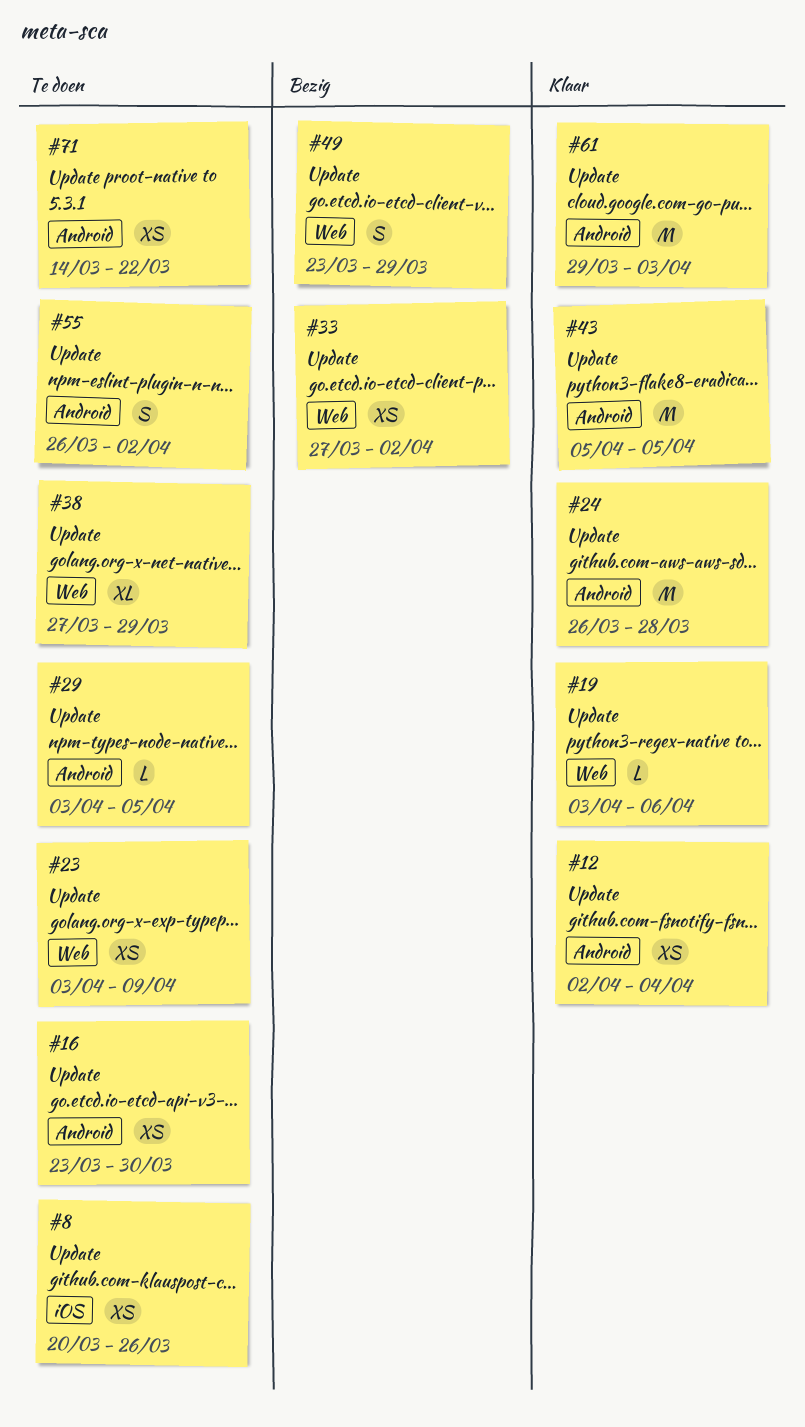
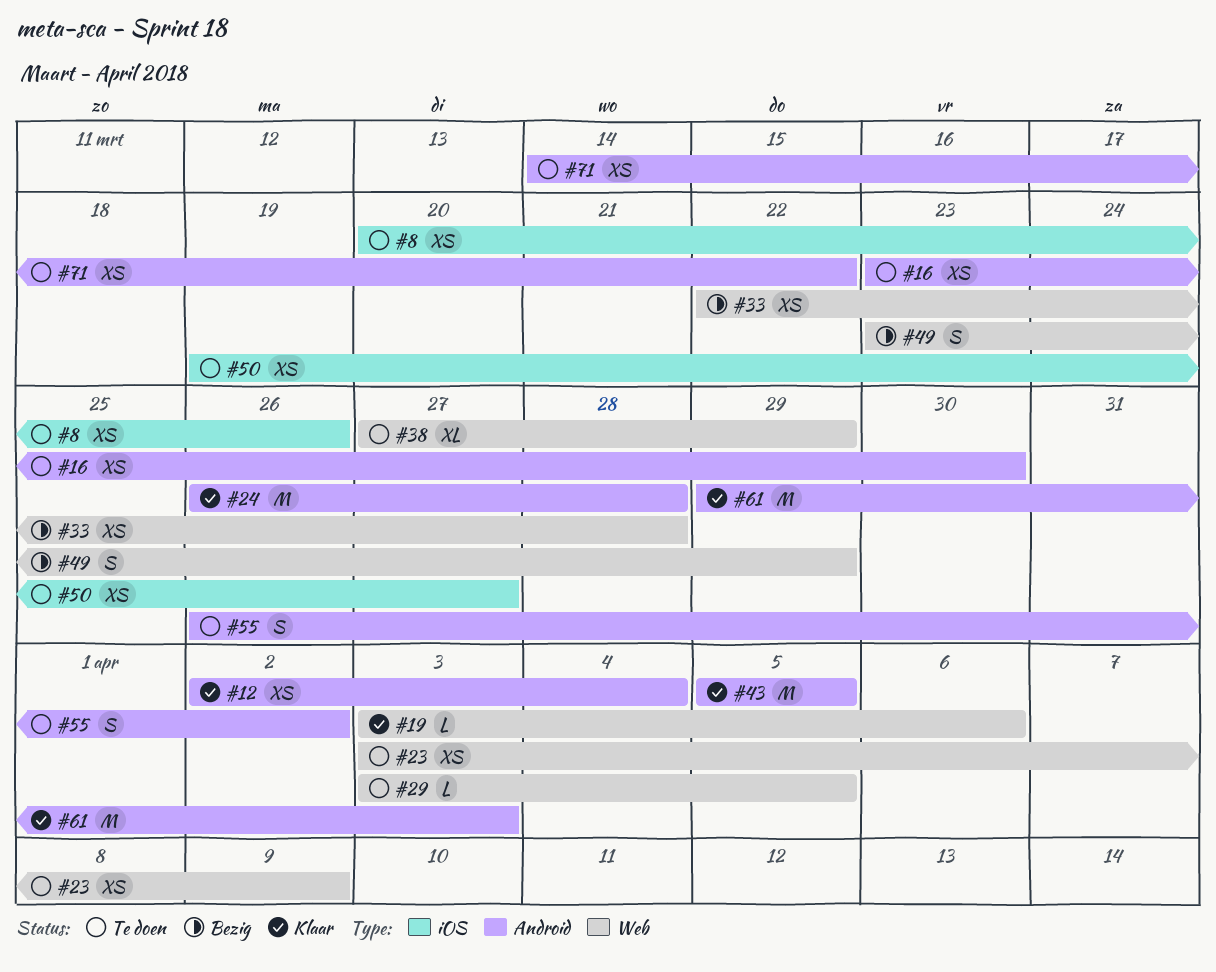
#29, label: Android -> Web
#33, start: Mar 27 -> Mar 22
#33, due: Apr 2 -> Mar 28
#50: none -> present

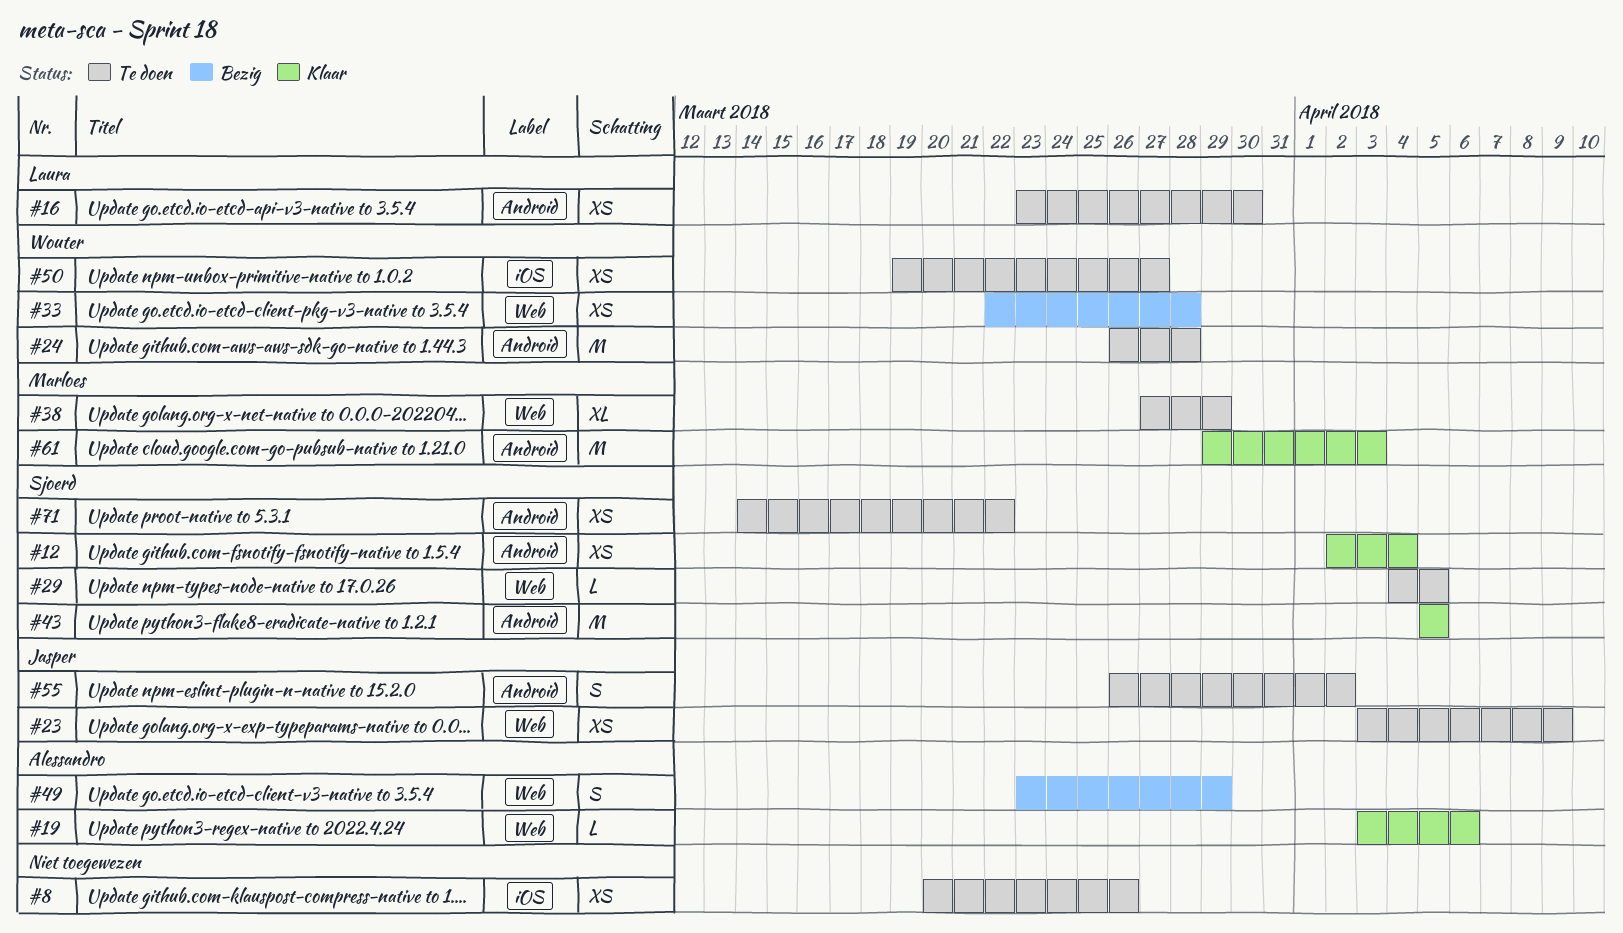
#24, status: Klaar -> Te doen
#29, start: Apr 3 -> Apr 4

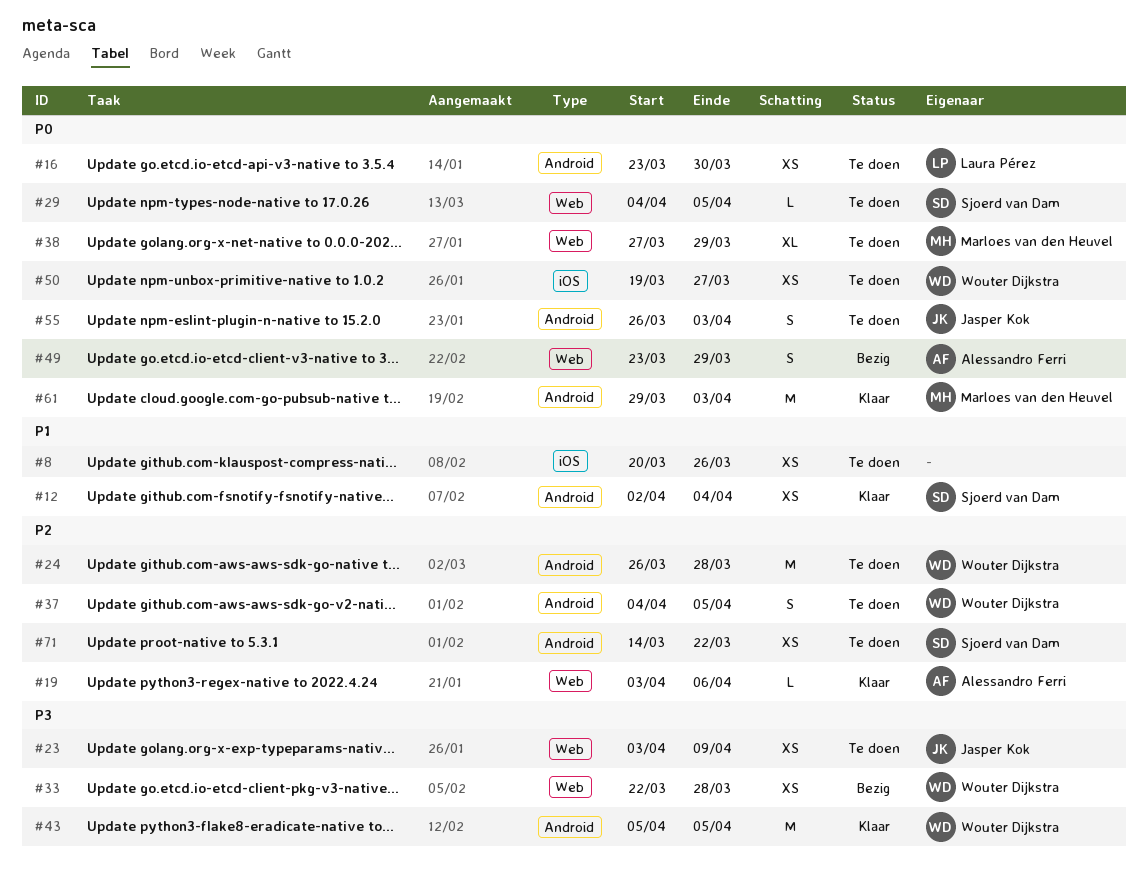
#37: none -> present
#43, owner: Sjoerd van Dam -> Wouter Dijkstra
#55, due: Apr 2 -> Apr 3

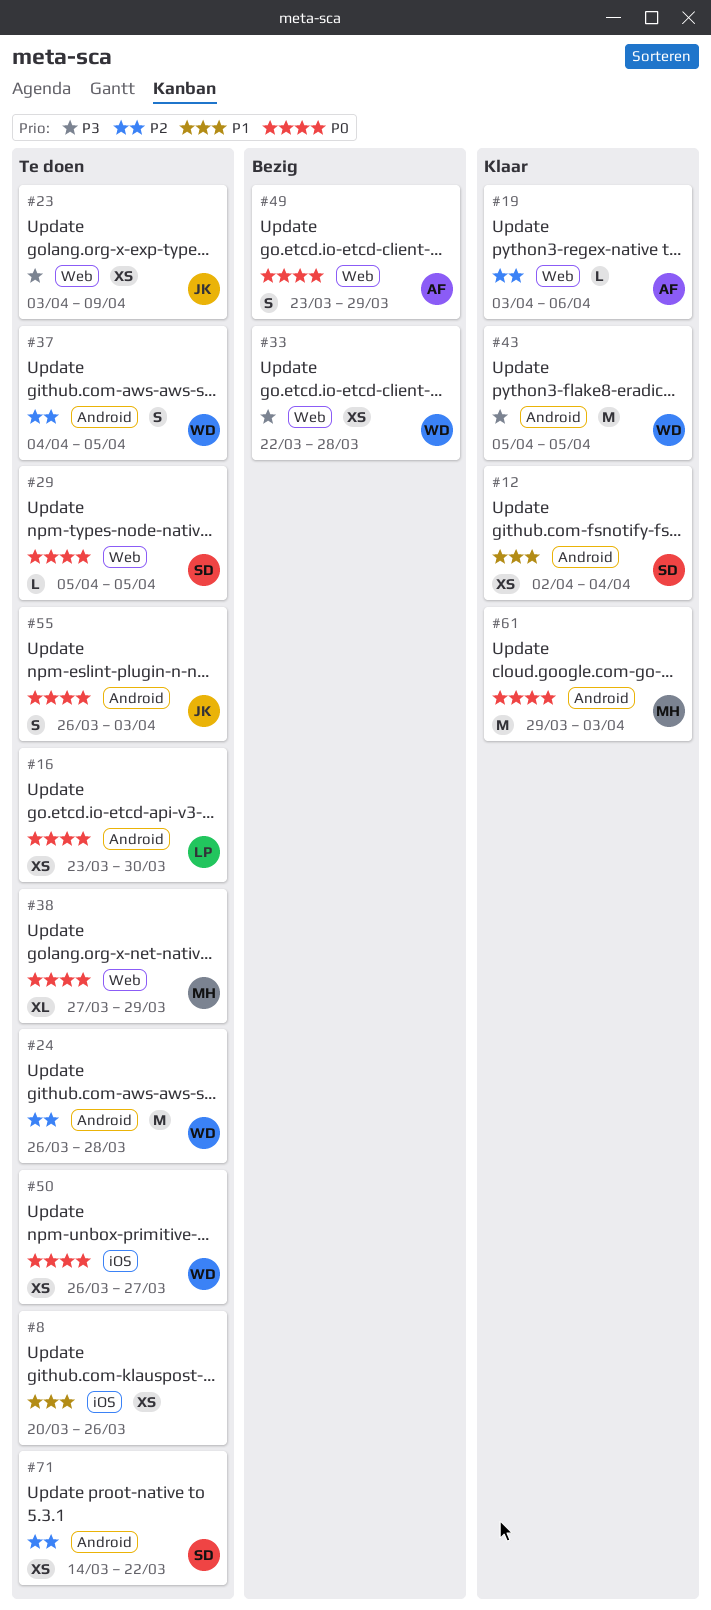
#29, start: Apr 4 -> Apr 5
#50, start: Mar 19 -> Mar 26

